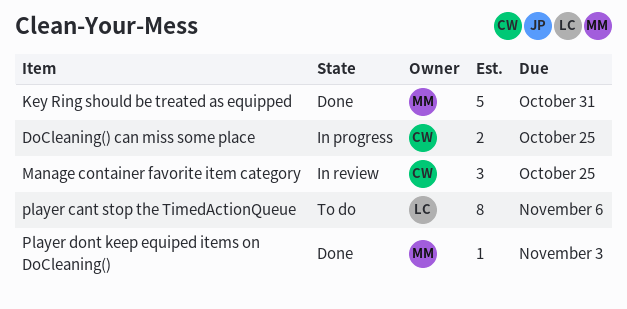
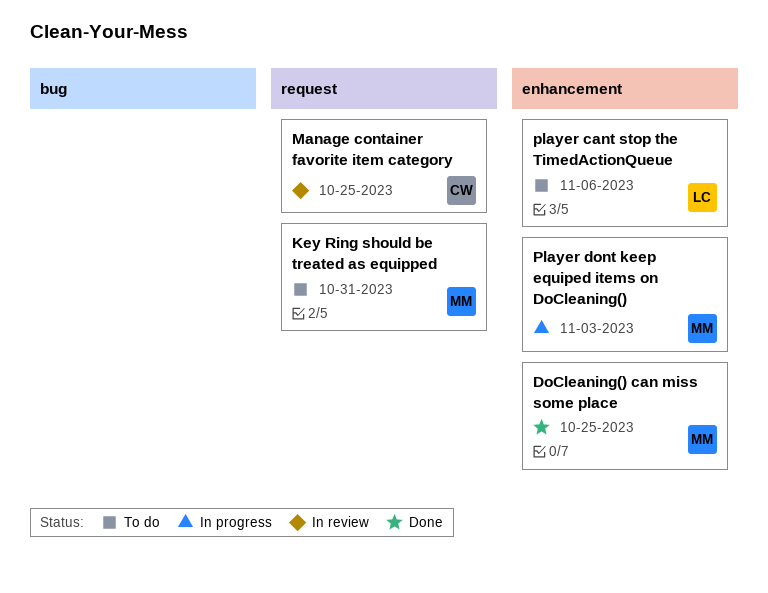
DoCleaning() can miss some place, status: In progress -> Done
DoCleaning() can miss some place, owner: CW -> MM
Key Ring should be treated as equipped, status: Done -> To do
Player dont keep equiped items on DoCleaning(), status: Done -> In progress

